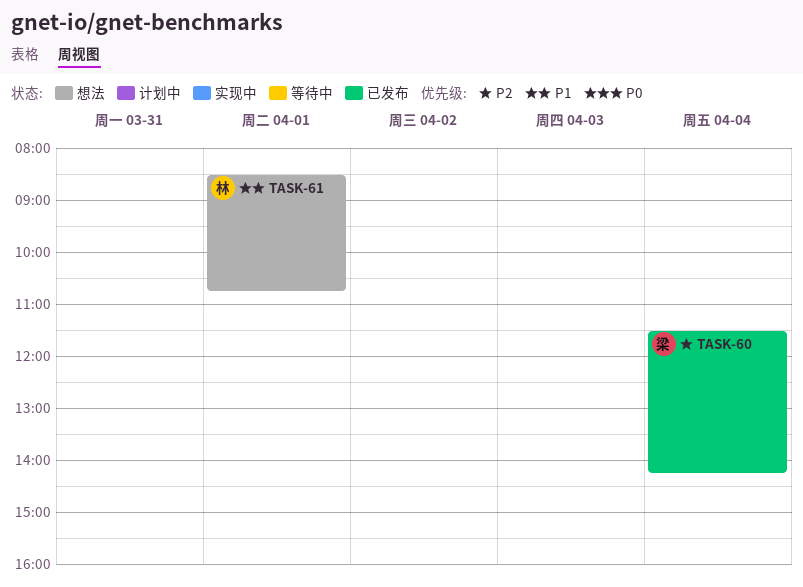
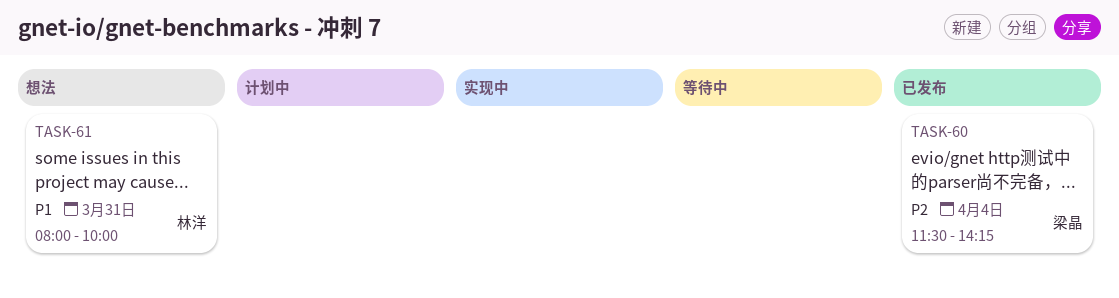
TASK-61, day: Apr 1 -> Mar 31
TASK-61, begins: 08:30 -> 08:00
TASK-61, ends: 10:45 -> 10:00

